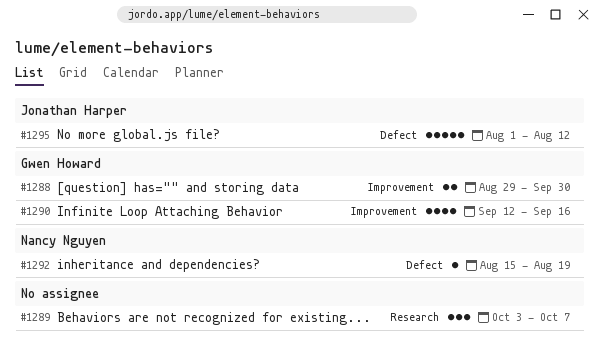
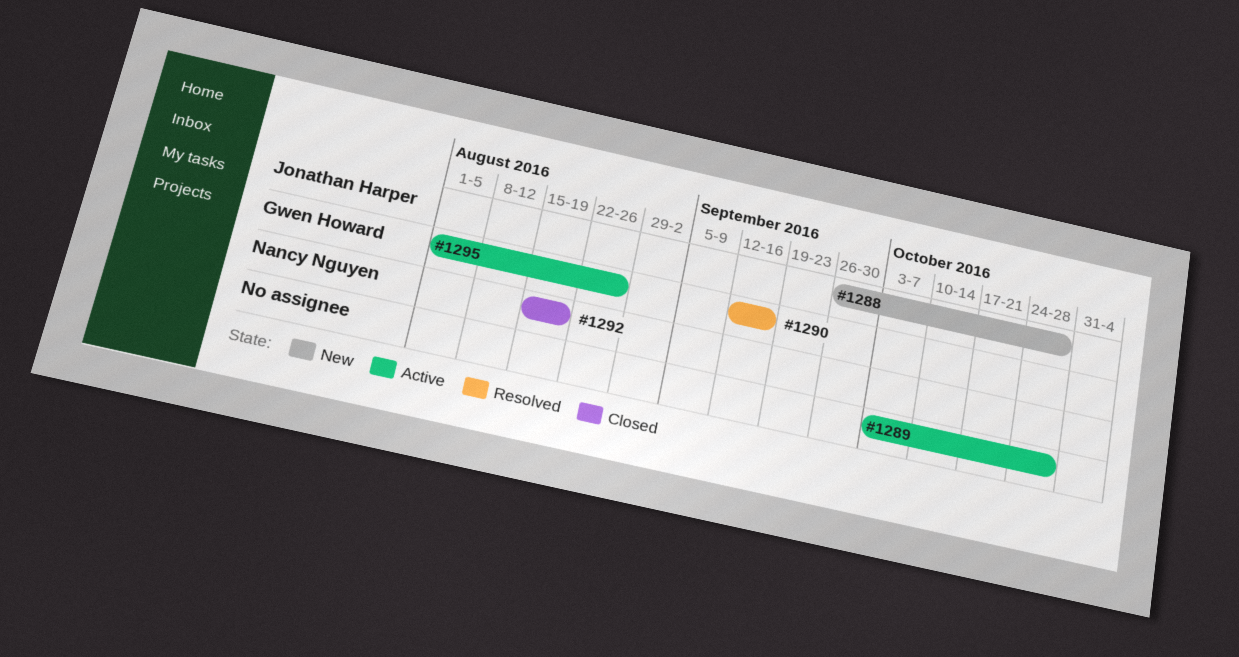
#1288, owner: Gwen Howard -> Jonathan Harper
#1288, start: Aug 29 -> Sep 26
#1288, due: Sep 30 -> Oct 28
#1289, due: Oct 7 -> Oct 28
#1295, owner: Jonathan Harper -> Gwen Howard
#1295, due: Aug 12 -> Aug 26

